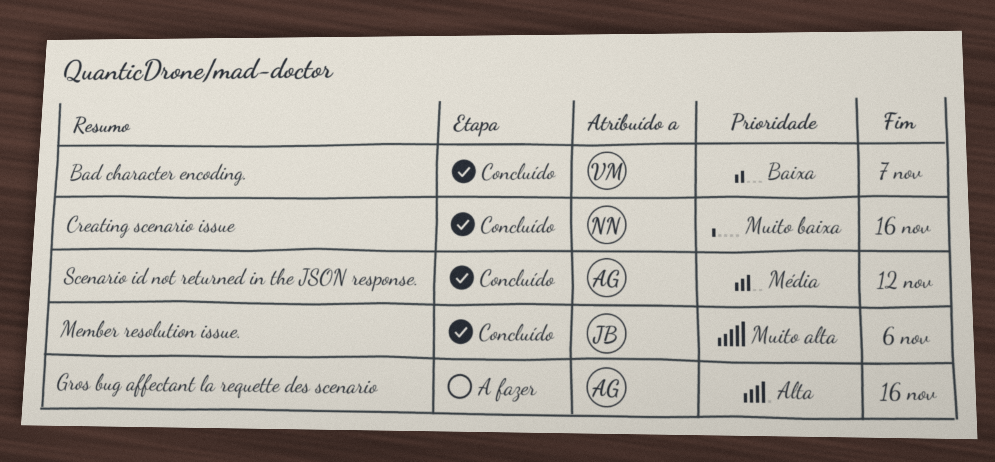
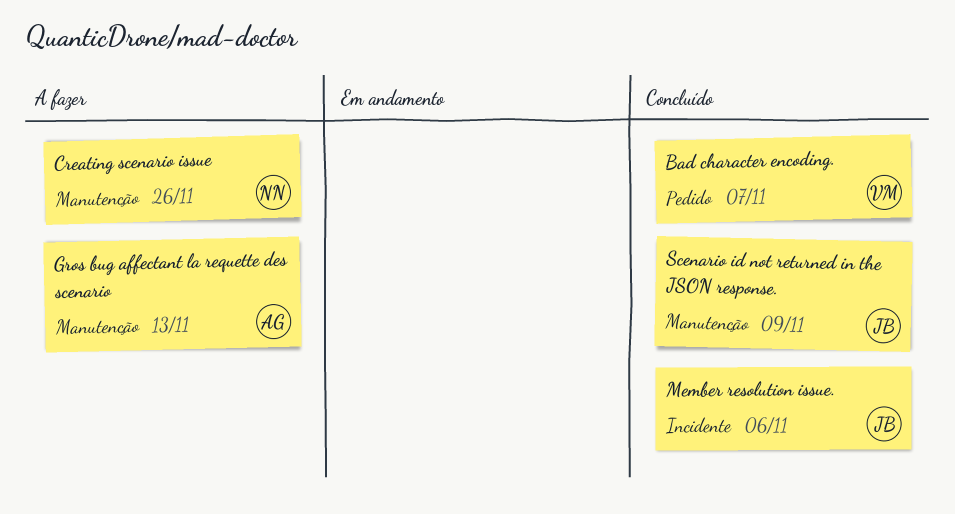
Creating scenario issue, status: Concluído -> A fazer
Creating scenario issue, due: Nov 16 -> Nov 26
Gros bug affectant la requette des scenario, due: Nov 16 -> Nov 13
Scenario id not returned in the JSON response., owner: AG -> JB
Scenario id not returned in the JSON response., due: Nov 12 -> Nov 9

